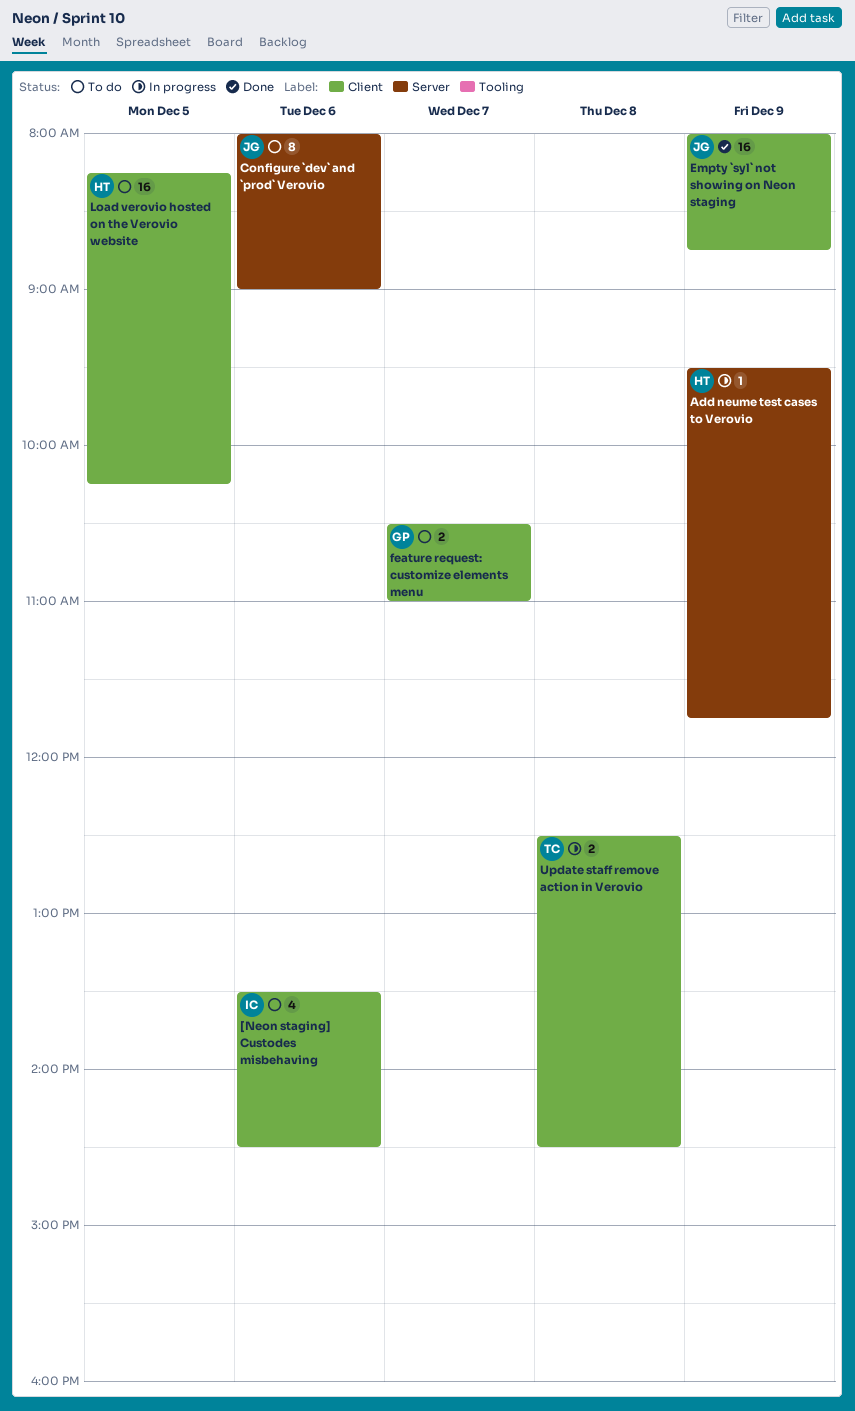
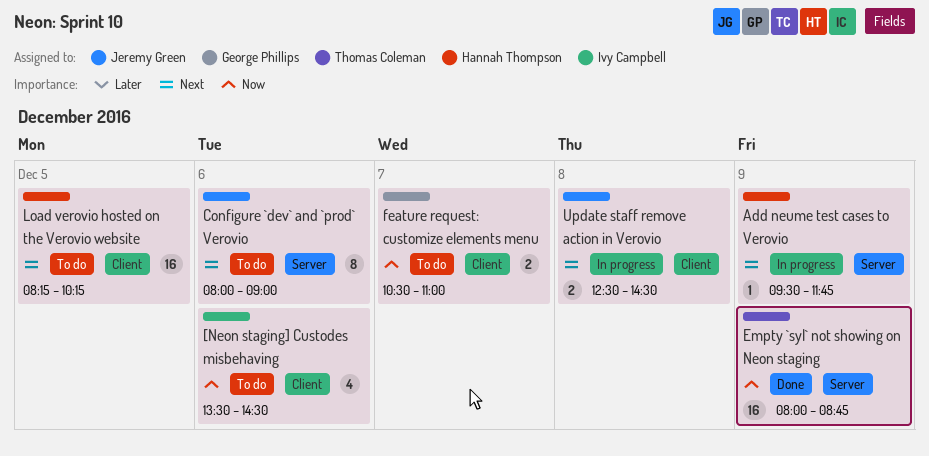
Empty `syl` not showing on Neon staging, owner: Jeremy Green -> Thomas Coleman
Empty `syl` not showing on Neon staging, label: Client -> Server
Update staff remove action in Verovio, owner: Thomas Coleman -> Jeremy Green

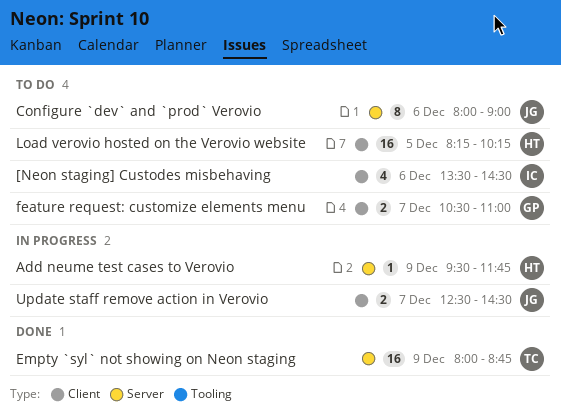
Update staff remove action in Verovio, day: Dec 8 -> Dec 7

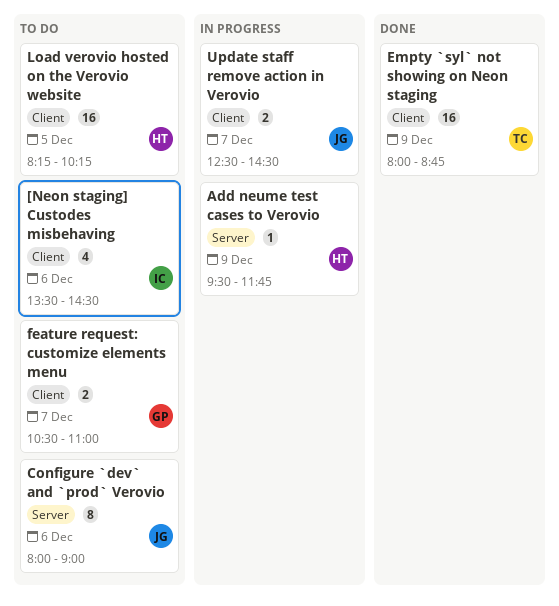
Empty `syl` not showing on Neon staging, label: Server -> Client

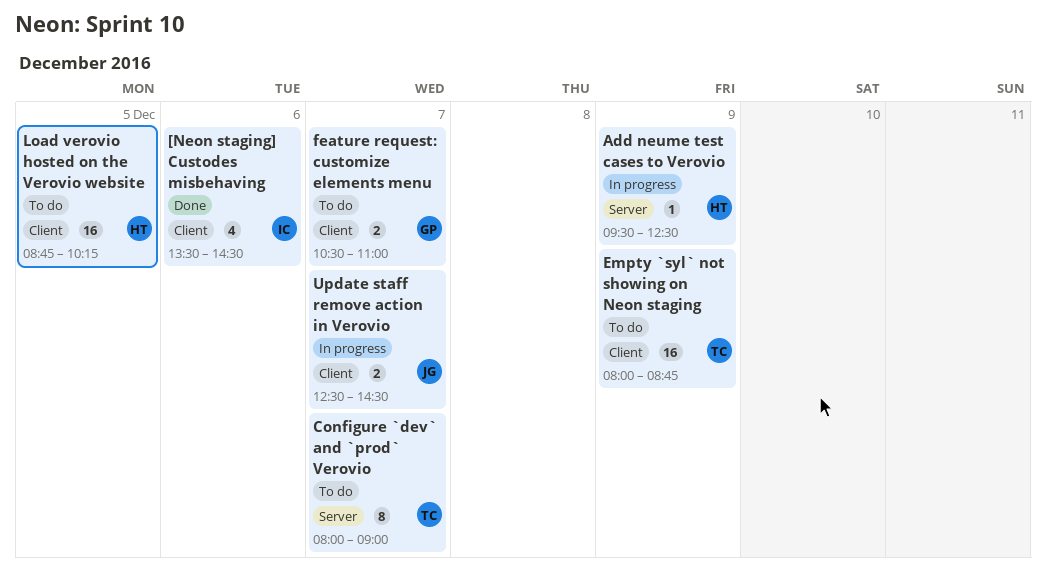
[Neon staging] Custodes misbehaving, status: To do -> Done
Add neume test cases to Verovio, ends: 11:45 -> 12:30
Configure `dev` and `prod` Verovio, owner: JG -> TC
Configure `dev` and `prod` Verovio, day: Dec 6 -> Dec 7
Empty `syl` not showing on Neon staging, status: Done -> To do
Load verovio hosted on the Verovio website, begins: 08:15 -> 08:45

